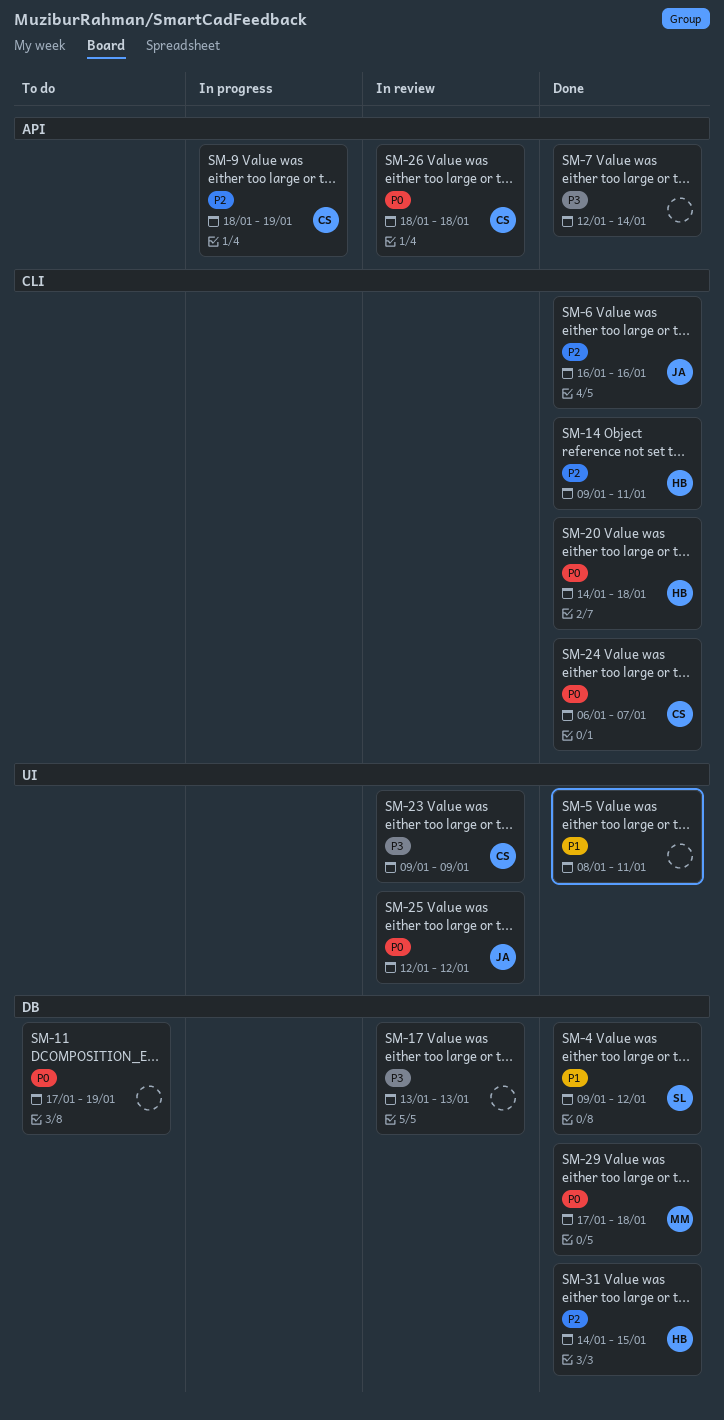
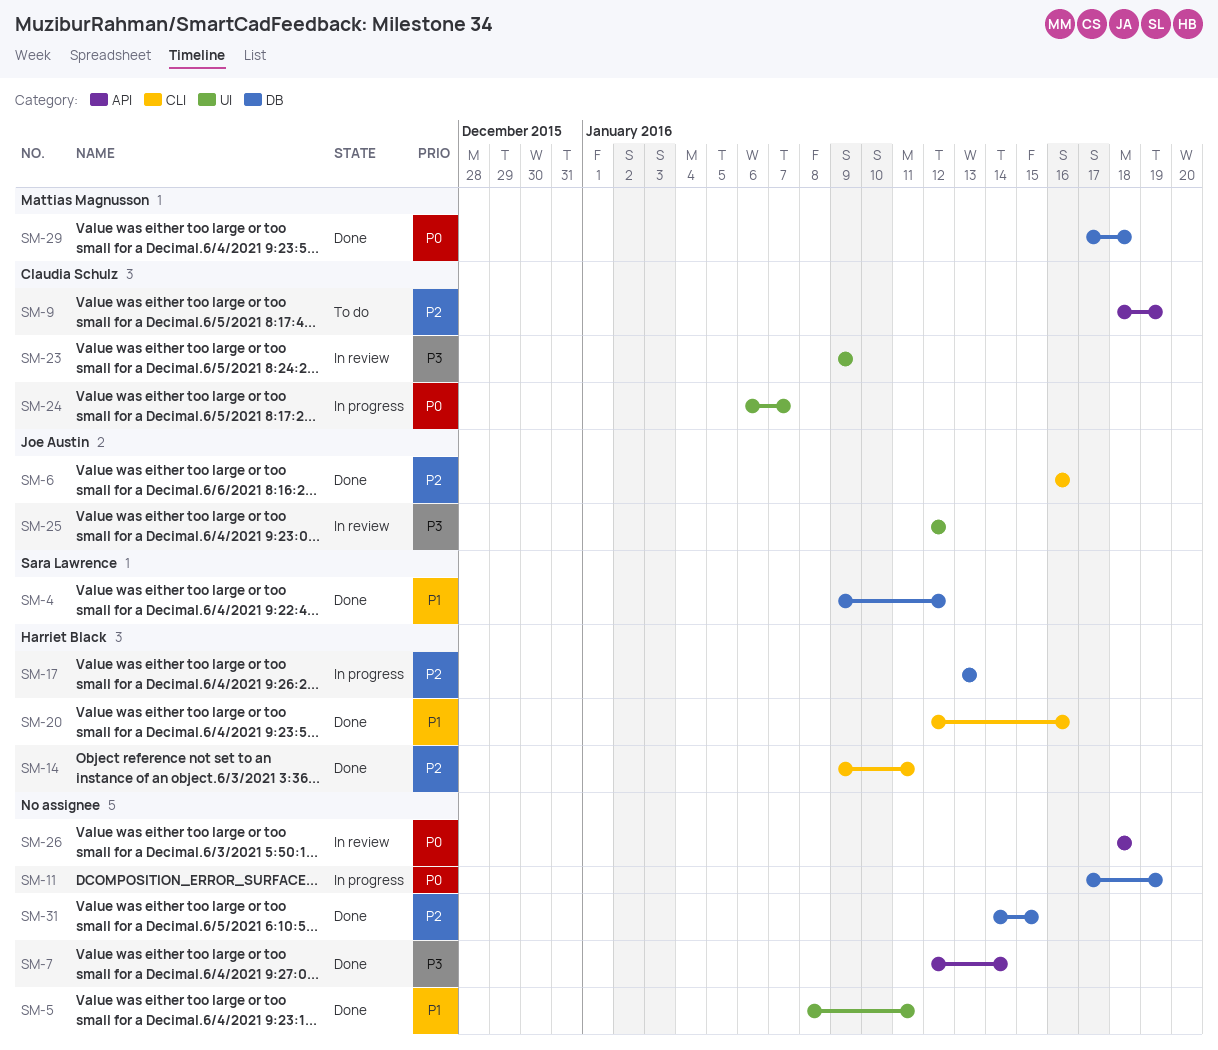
SM-9, status: In progress -> To do
SM-11, status: To do -> In progress
SM-17, status: In review -> In progress
SM-17, owner: none -> Harriet Black
SM-17, priority: P3 -> P2
SM-20, priority: P0 -> P1
SM-20, start: Jan 14 -> Jan 12
SM-20, due: Jan 18 -> Jan 16
SM-24, status: Done -> In progress
SM-24, label: CLI -> UI
SM-25, priority: P0 -> P3
SM-26, owner: Claudia Schulz -> none
SM-31, owner: Harriet Black -> none

